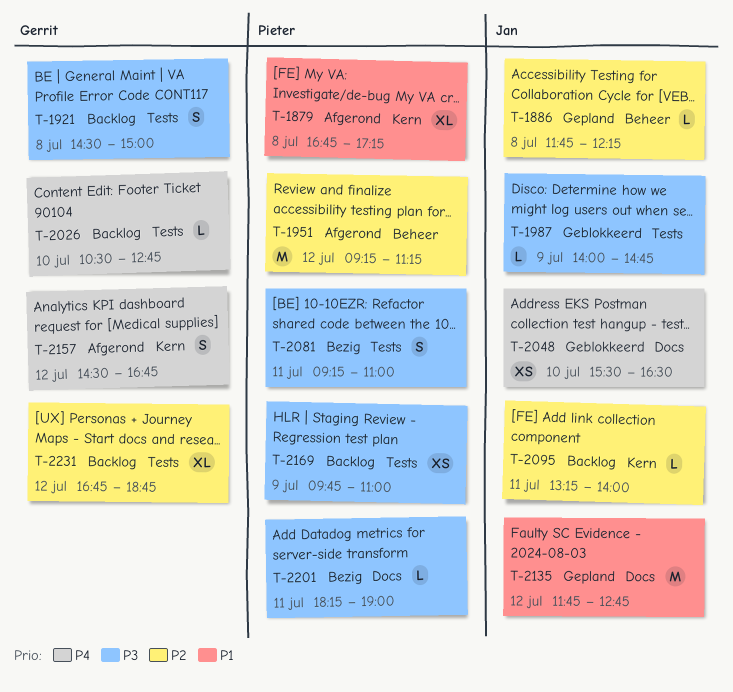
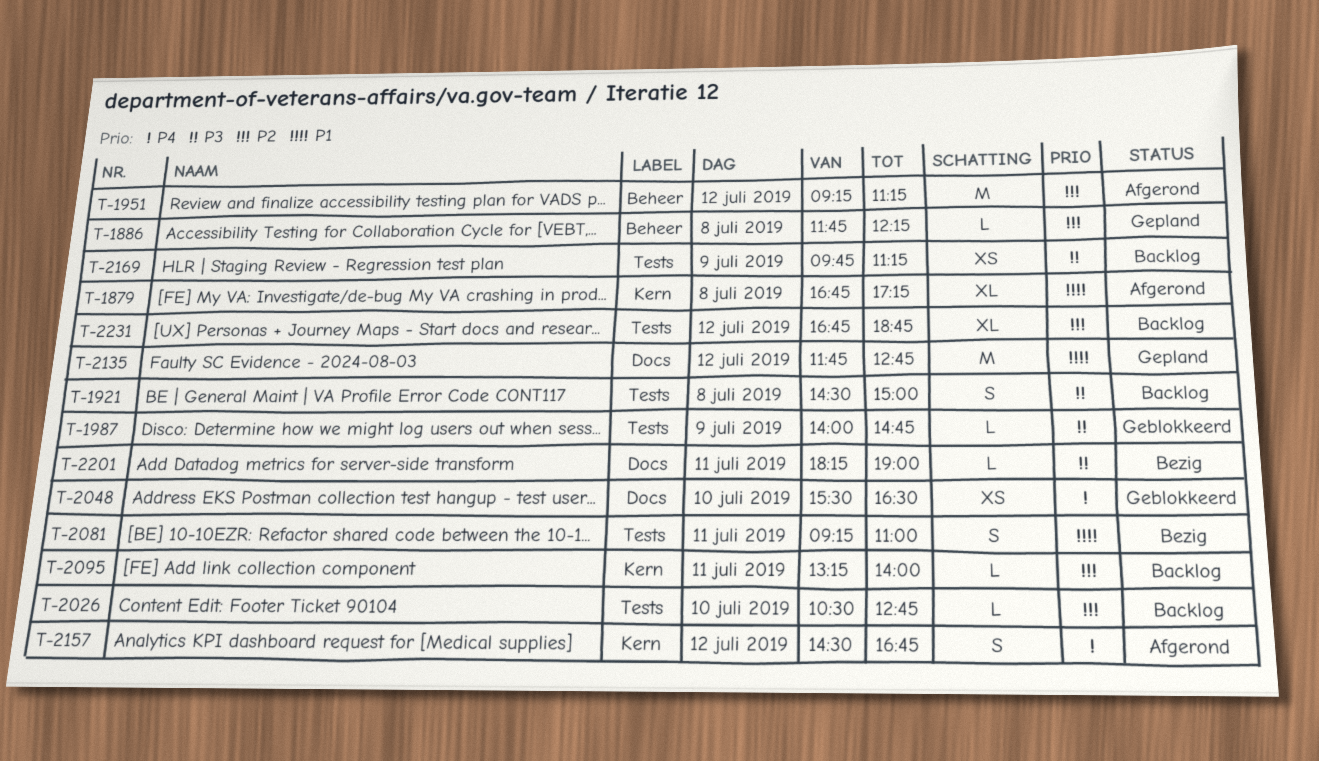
T-2026, priority: P4 -> P2
T-2081, priority: P3 -> P1
T-2169, ends: 11:00 -> 11:15

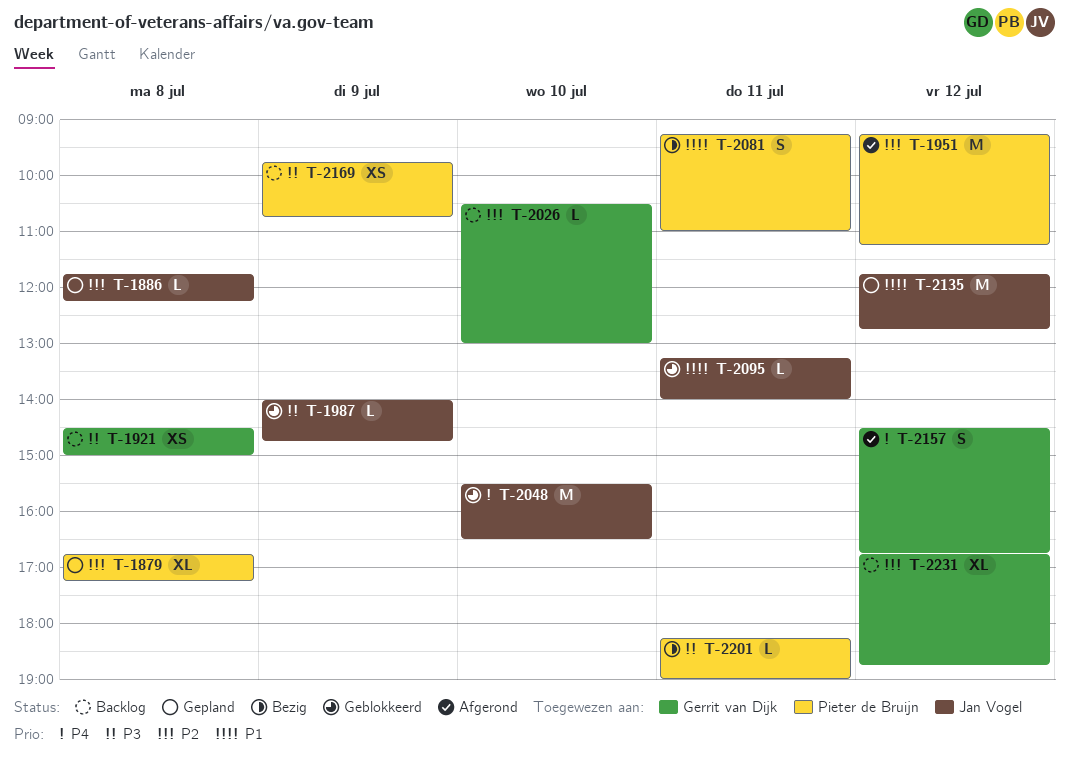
T-1879, status: Afgerond -> Gepland
T-1879, priority: P1 -> P2
T-1921, estimate: S -> XS
T-2026, ends: 12:45 -> 13:00
T-2048, estimate: XS -> M
T-2095, status: Backlog -> Geblokkeerd
T-2095, priority: P2 -> P1
T-2169, ends: 11:15 -> 10:45

